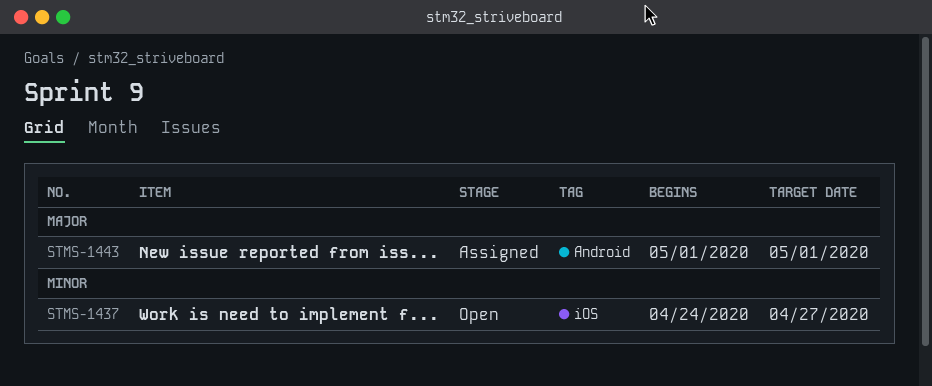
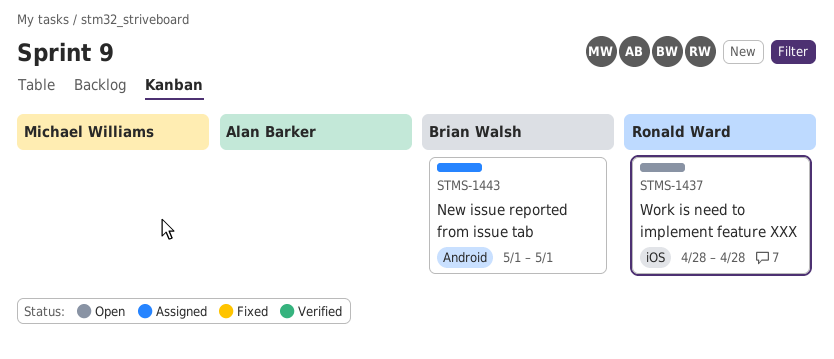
STMS-1437, start: Apr 24 -> Apr 28
STMS-1437, due: Apr 27 -> Apr 28

